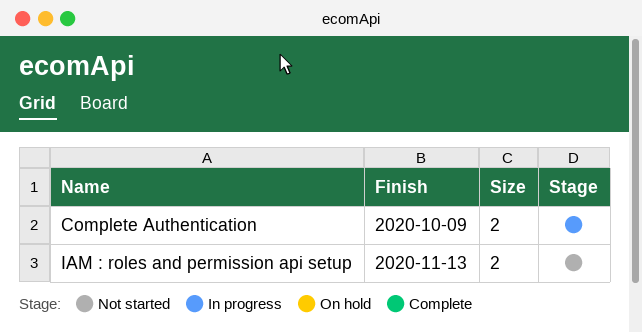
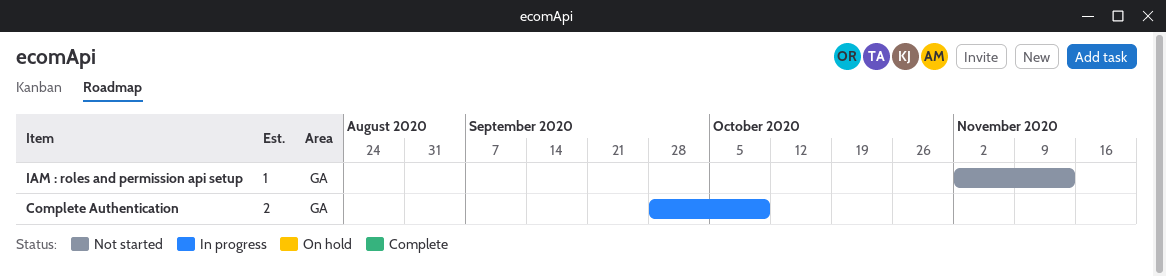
IAM : roles and permission api setup, estimate: 2 -> 1

